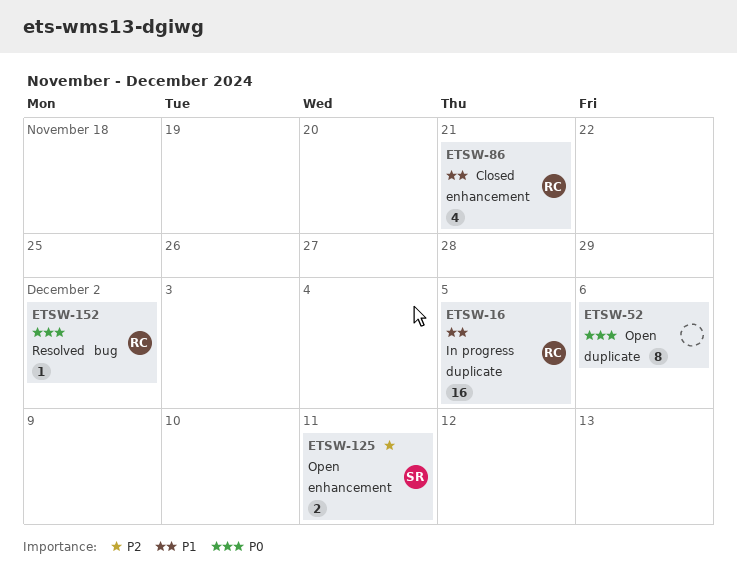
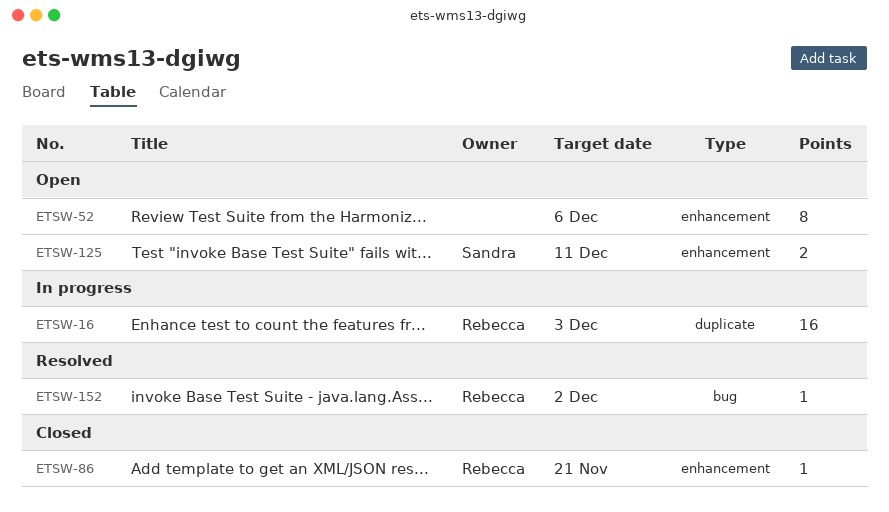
ETSW-16, due: Dec 5 -> Dec 3
ETSW-52, label: duplicate -> enhancement
ETSW-86, estimate: 4 -> 1

